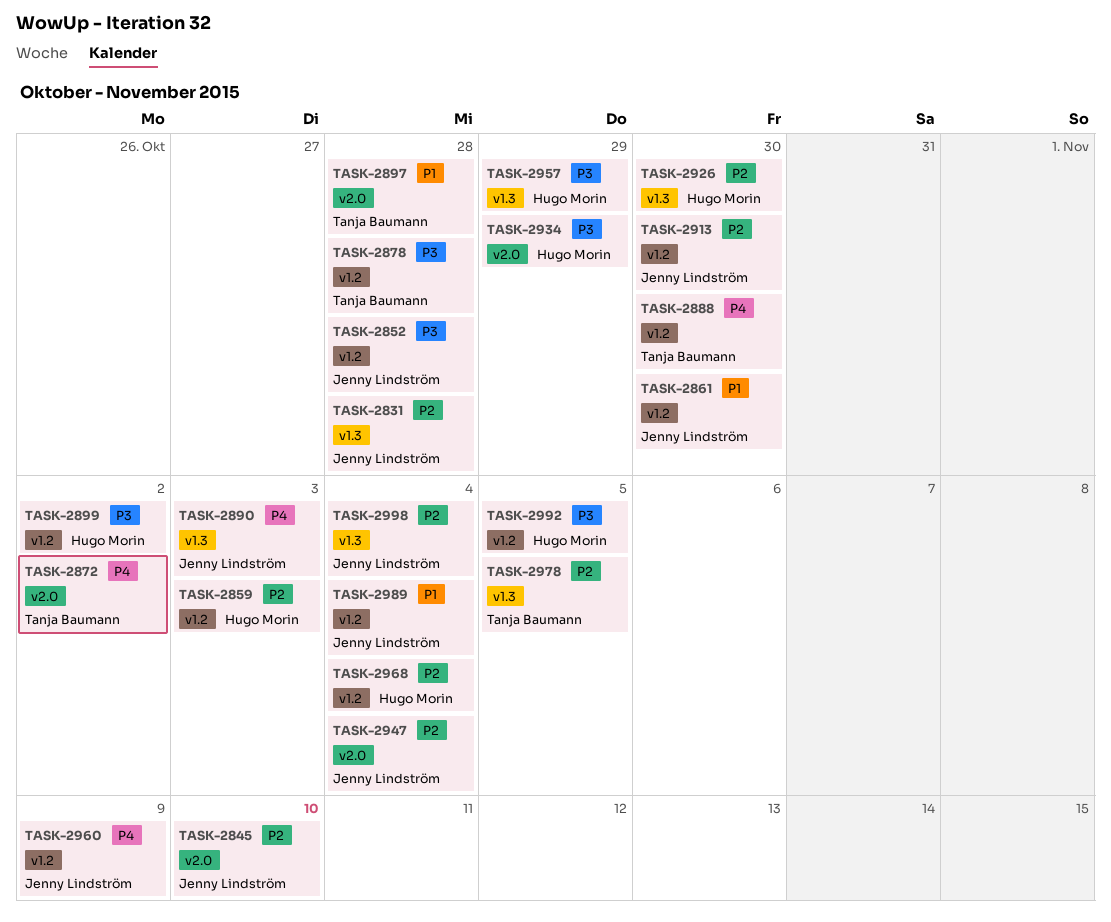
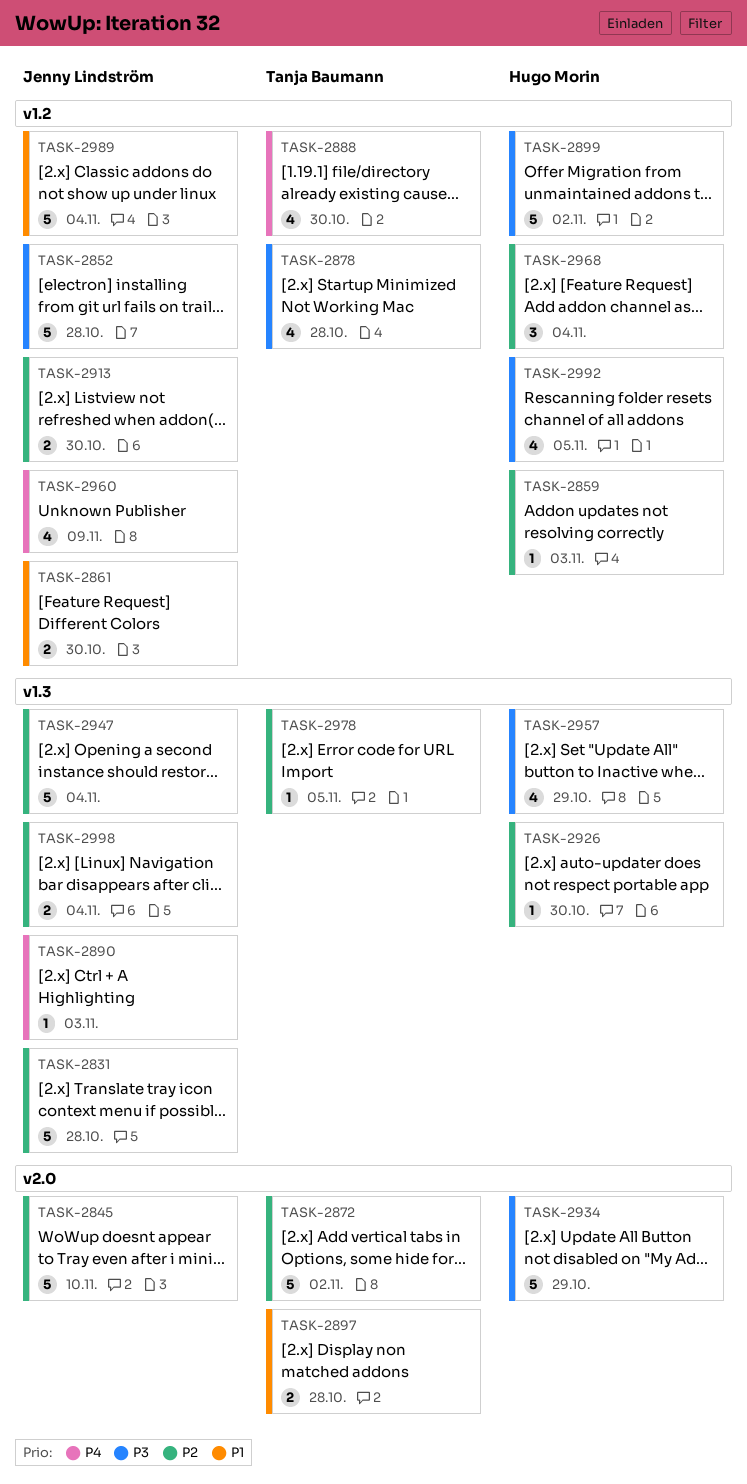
TASK-2872, priority: P4 -> P2
TASK-2947, label: v2.0 -> v1.3

